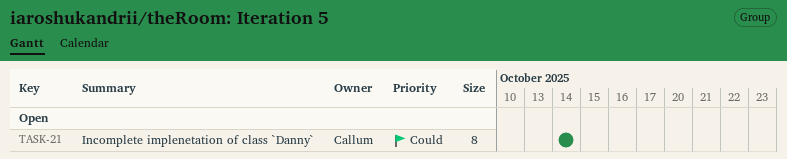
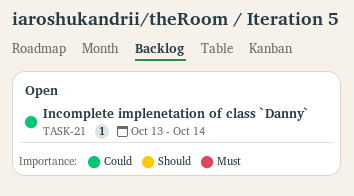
TASK-21, estimate: 8 -> 1
TASK-21, start: Oct 14 -> Oct 13

